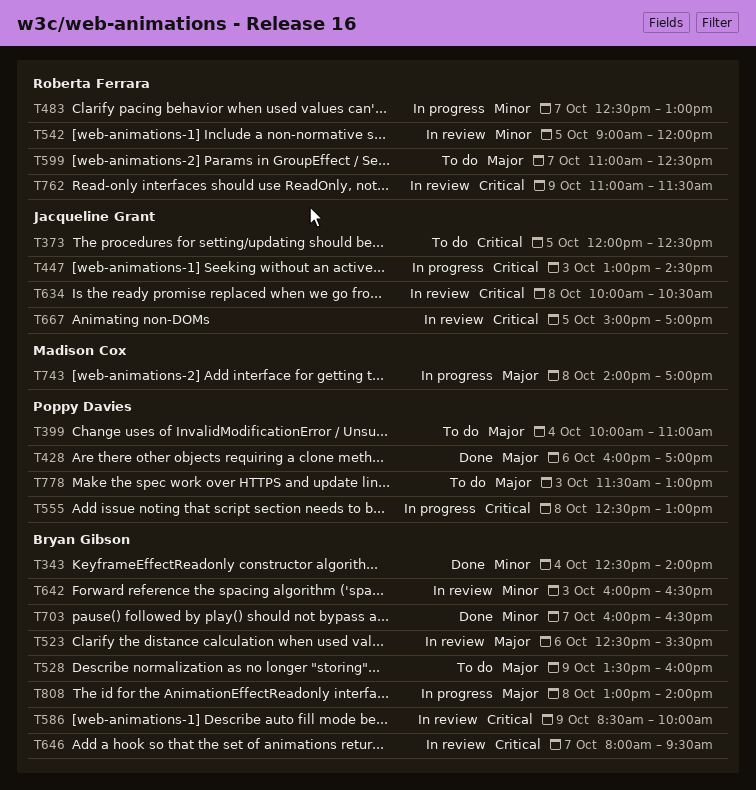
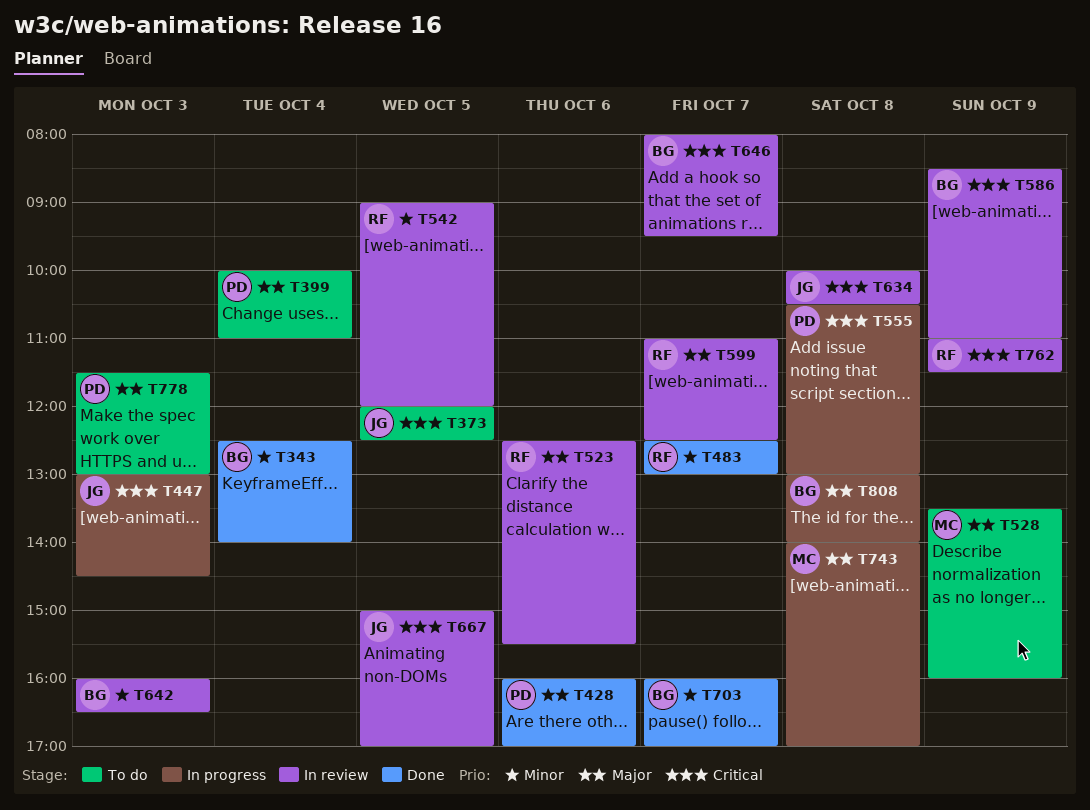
T483, status: In progress -> Done
T523, owner: Bryan Gibson -> Roberta Ferrara
T528, owner: Bryan Gibson -> Madison Cox
T555, begins: 12:30 -> 10:30
T586, ends: 10:00 -> 11:00
T599, status: To do -> In review
T703, ends: 16:30 -> 17:00

